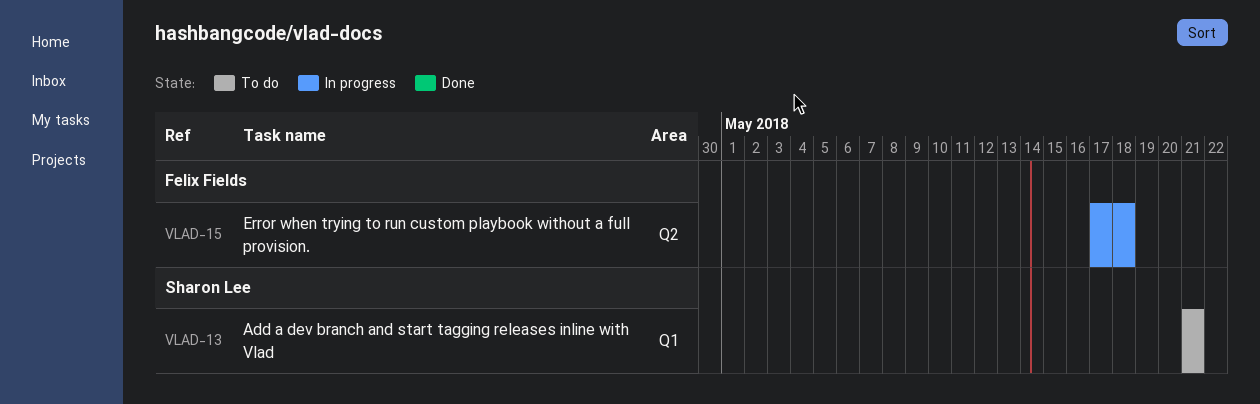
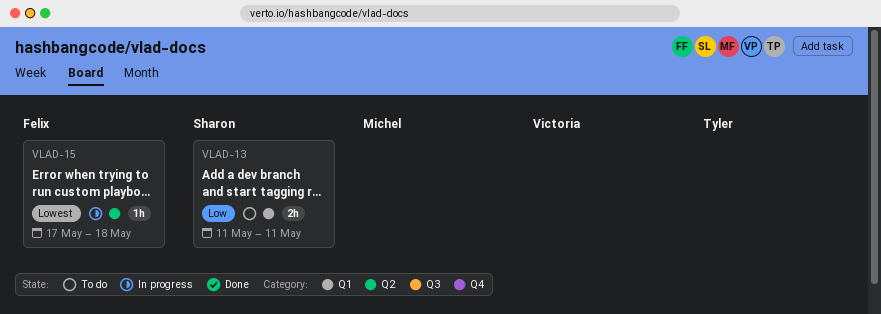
VLAD-13, start: May 21 -> May 11
VLAD-13, due: May 21 -> May 11

